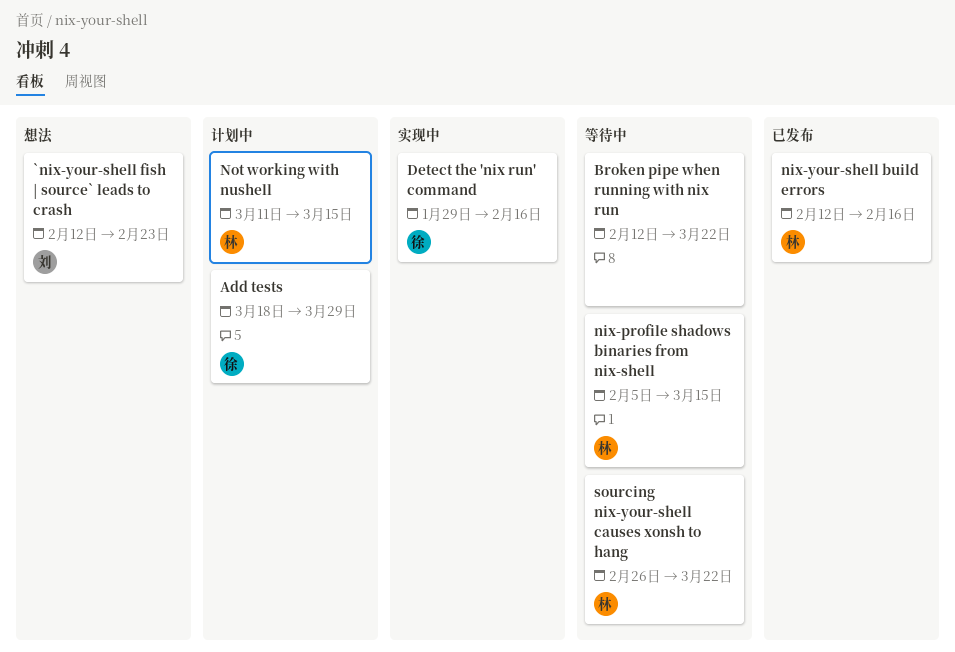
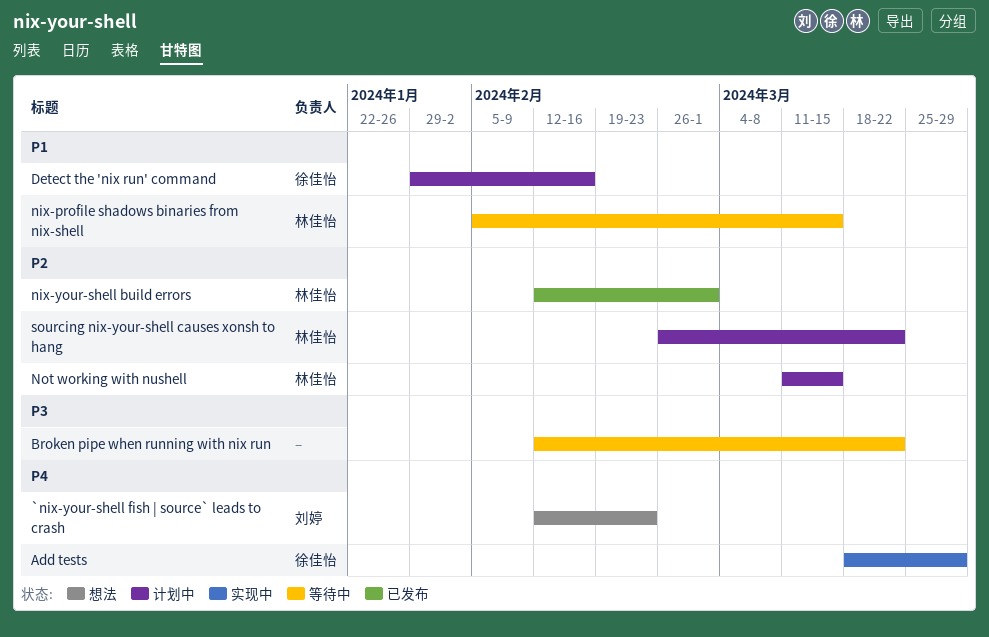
Add tests, status: 计划中 -> 实现中
Detect the 'nix run' command, status: 实现中 -> 计划中
nix-your-shell build errors, due: Feb 16 -> Mar 1
sourcing nix-your-shell causes xonsh to hang, status: 等待中 -> 计划中

